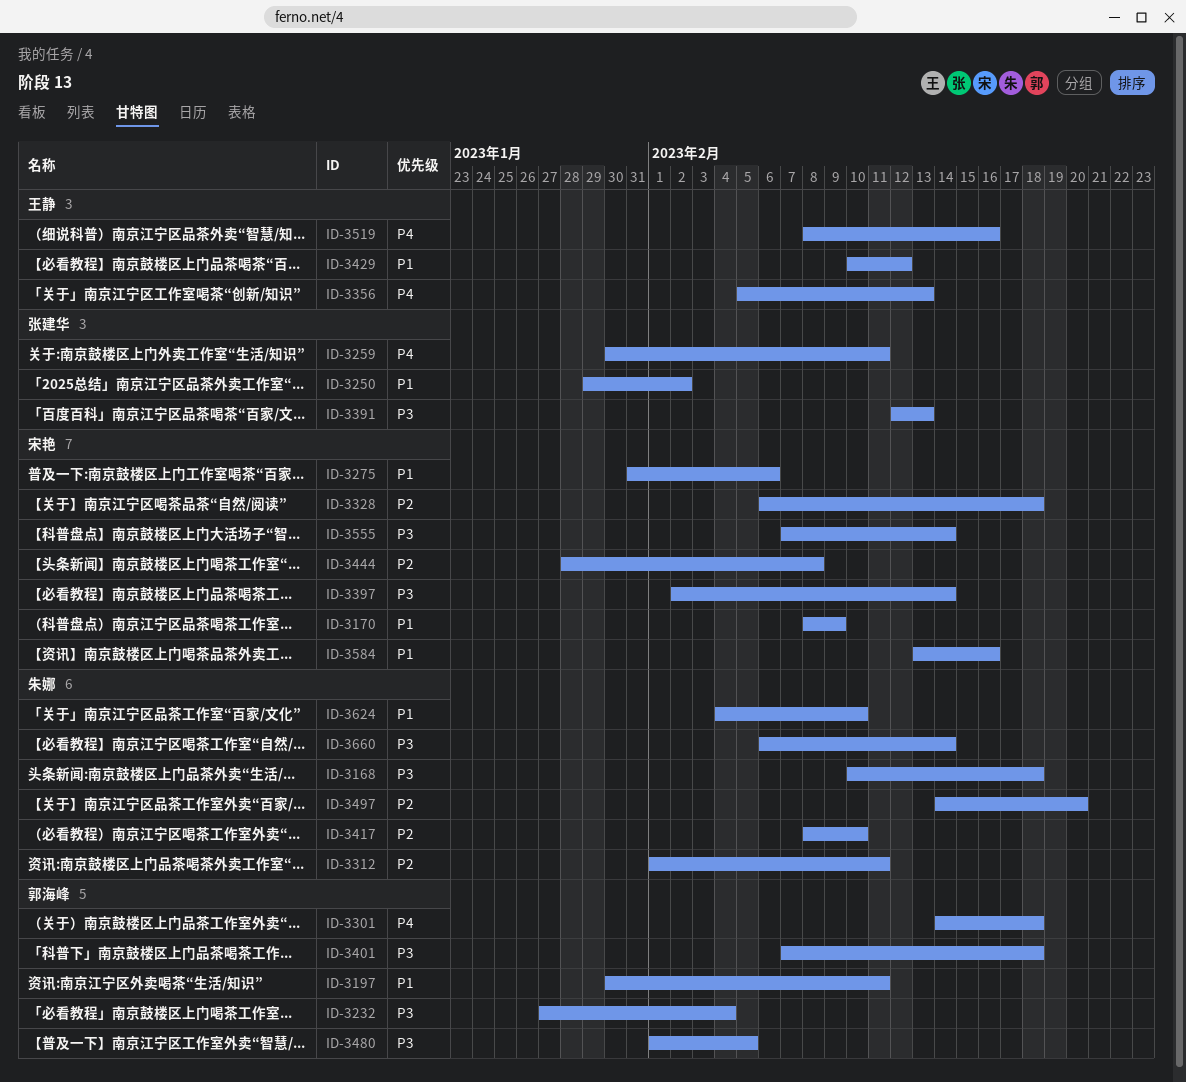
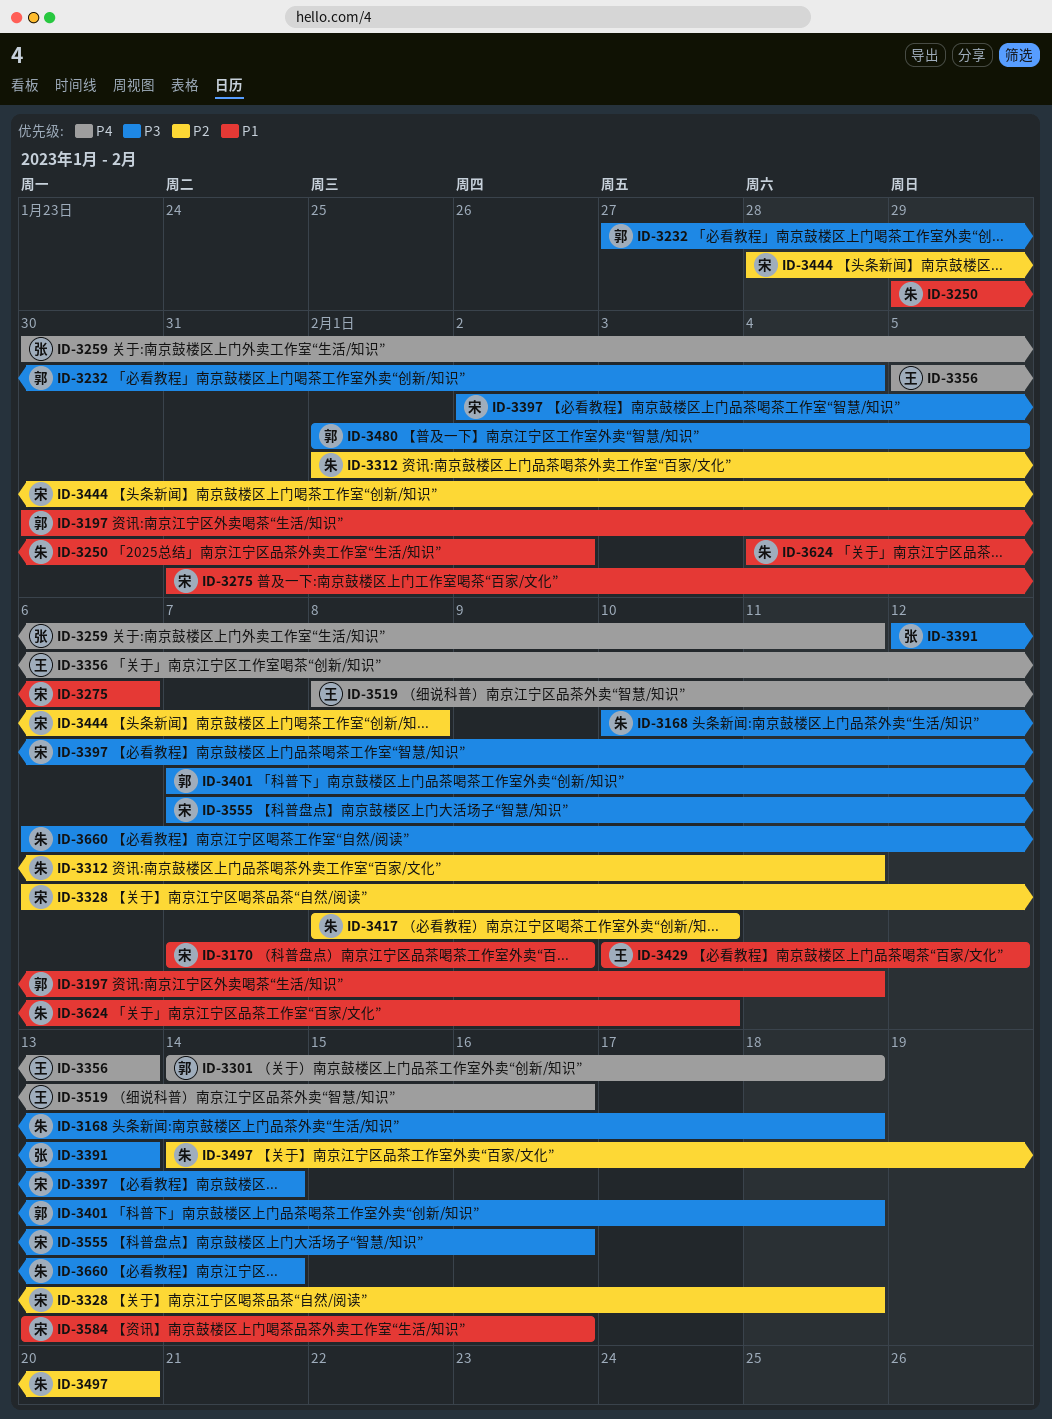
ID-3170, start: Feb 8 -> Feb 7
ID-3250, owner: 张建华 -> 朱娜
ID-3555, due: Feb 14 -> Feb 16

